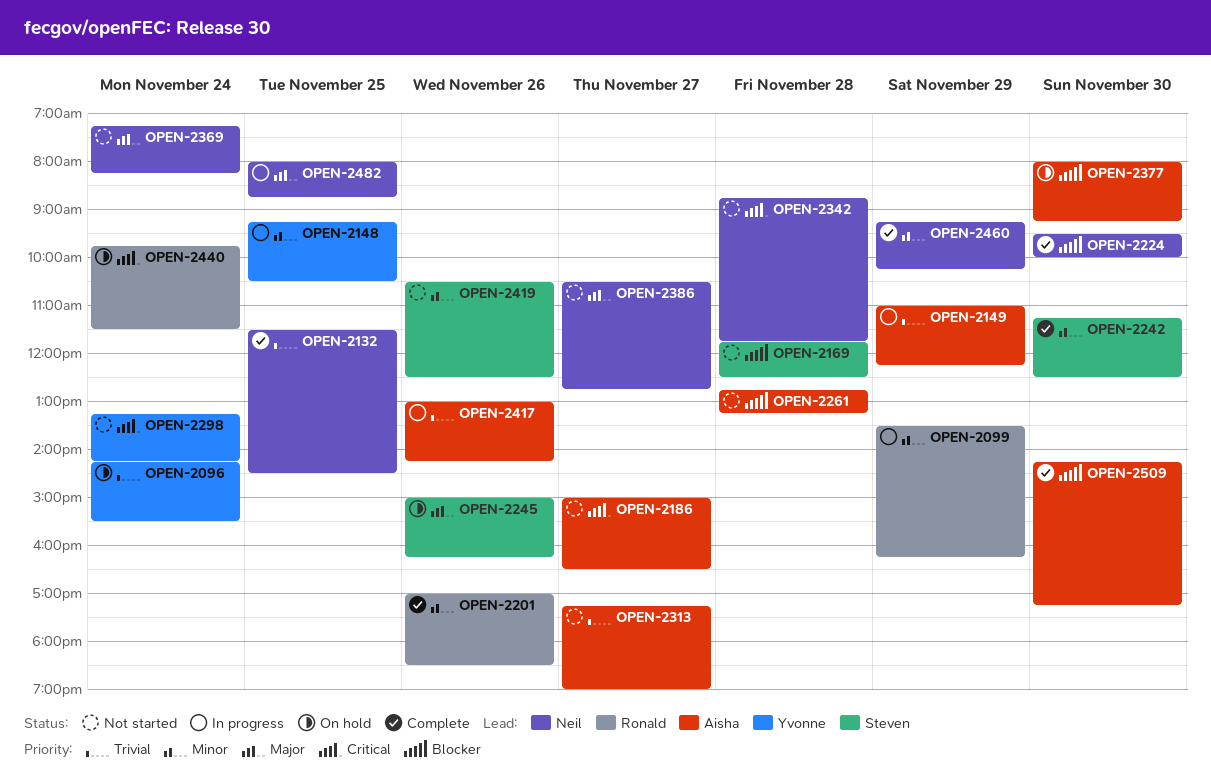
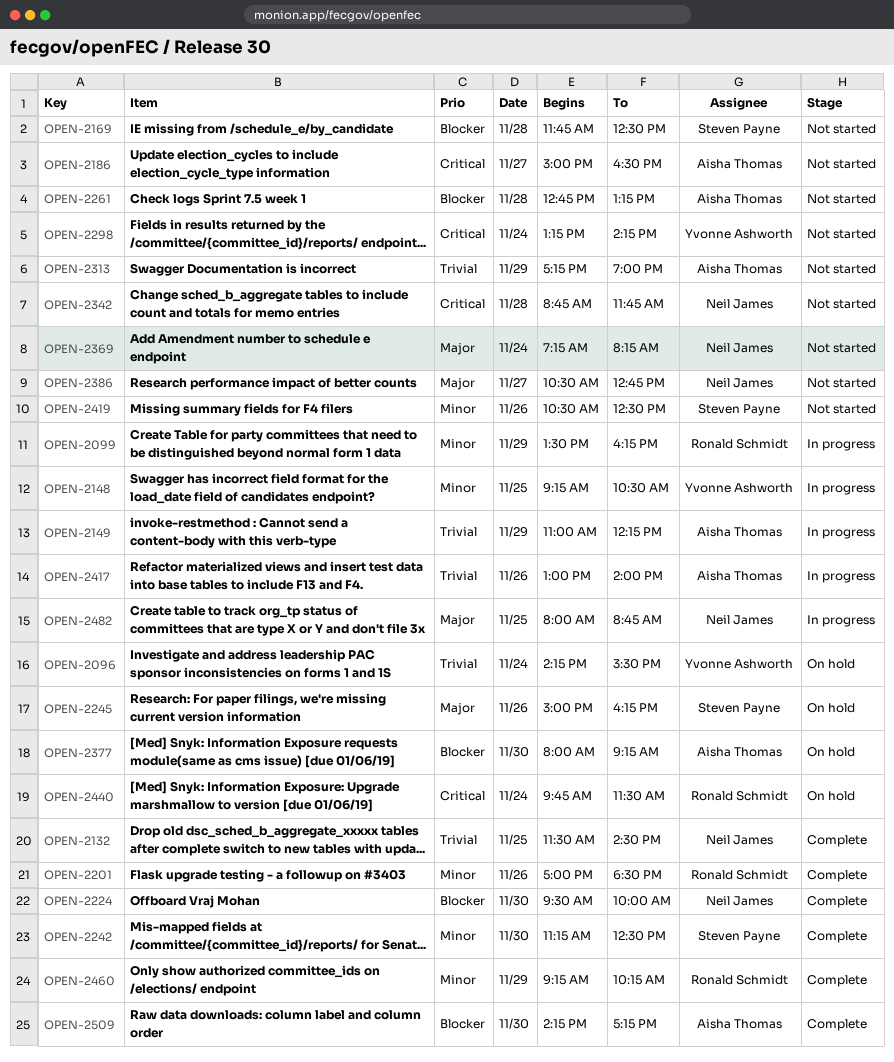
OPEN-2313, day: Nov 27 -> Nov 29
OPEN-2417, ends: 14:15 -> 14:00
OPEN-2460, owner: Neil James -> Ronald Schmidt

